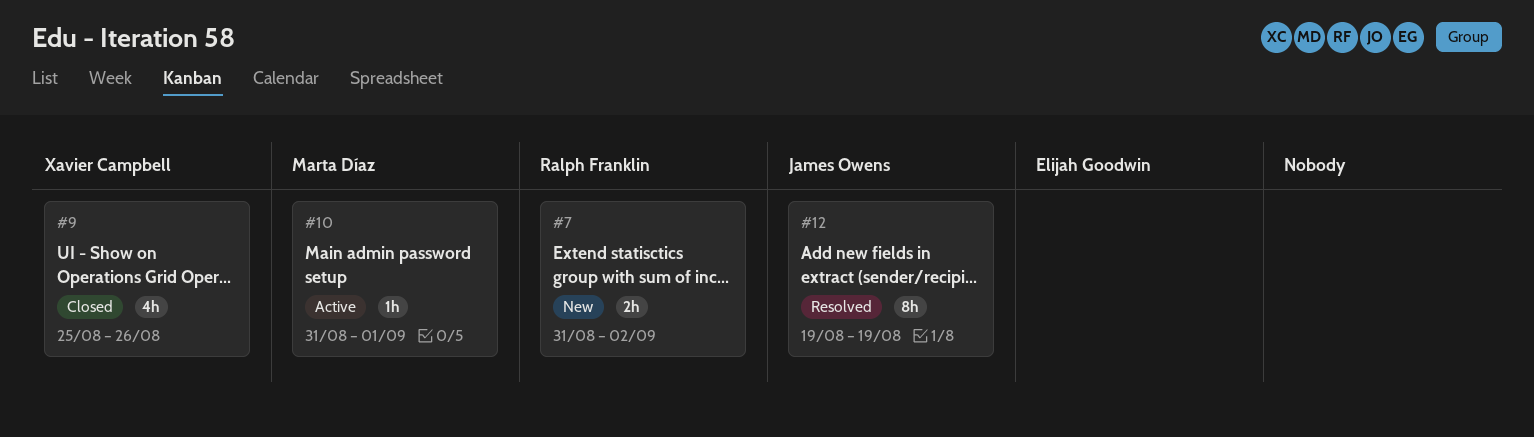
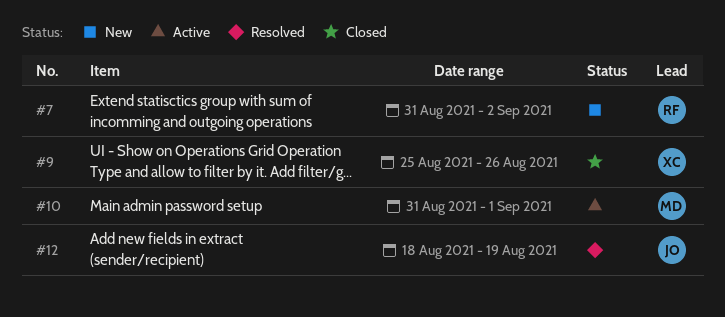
#12, start: Aug 19 -> Aug 18

